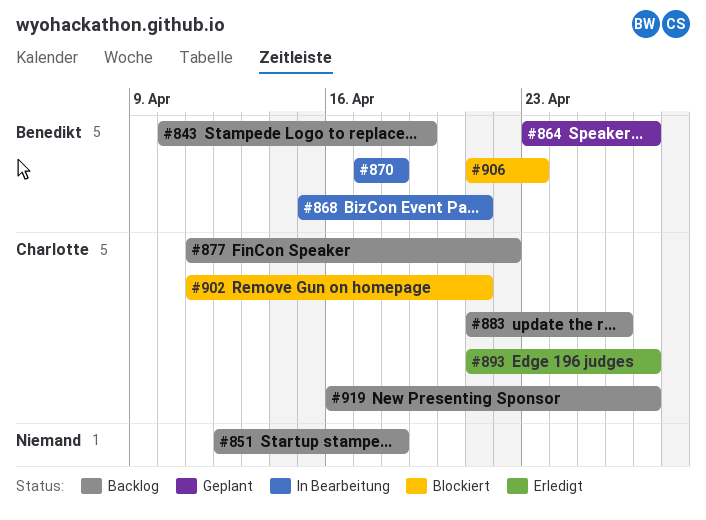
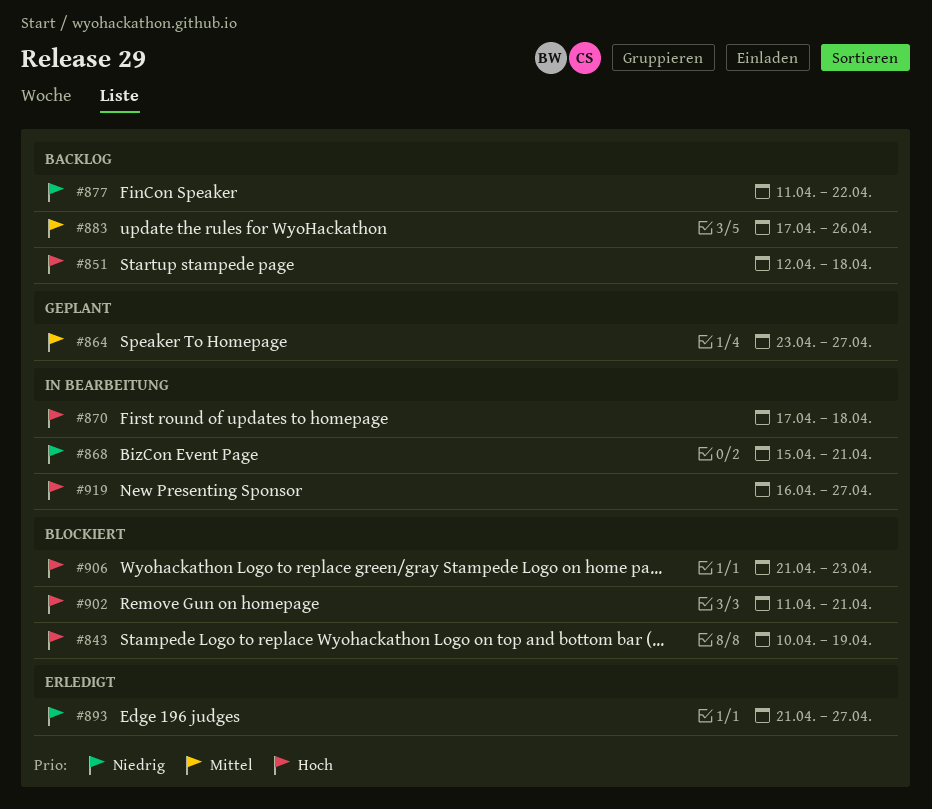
#843, status: Backlog -> Blockiert
#883, start: Apr 21 -> Apr 17
#919, status: Backlog -> In Bearbeitung

